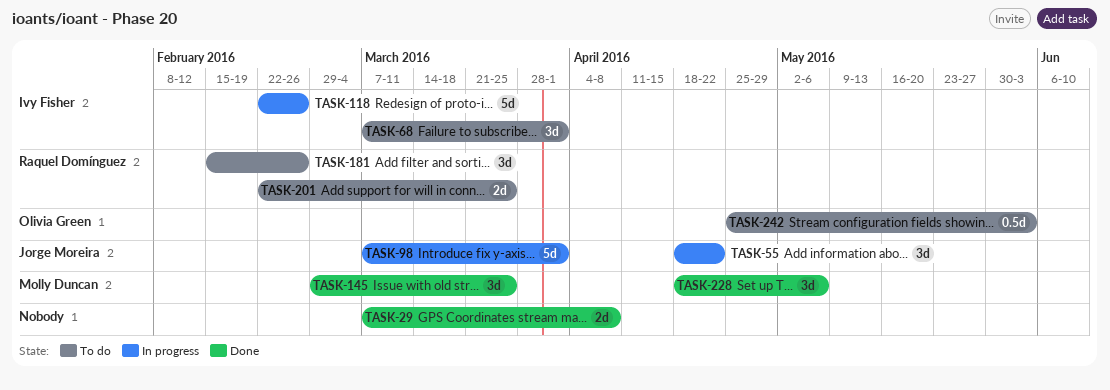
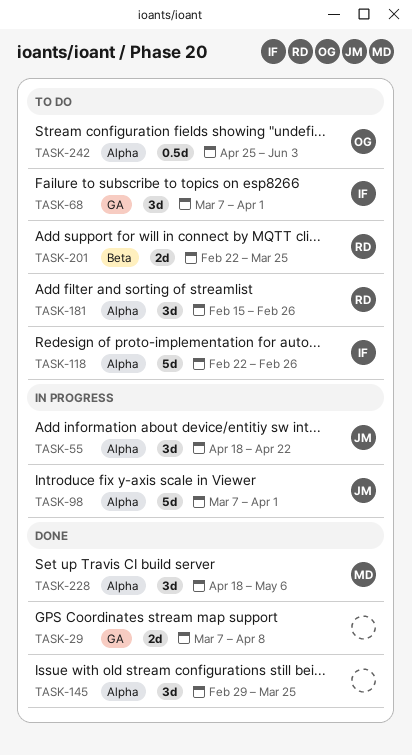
TASK-118, status: In progress -> To do
TASK-145, owner: Molly Duncan -> none

